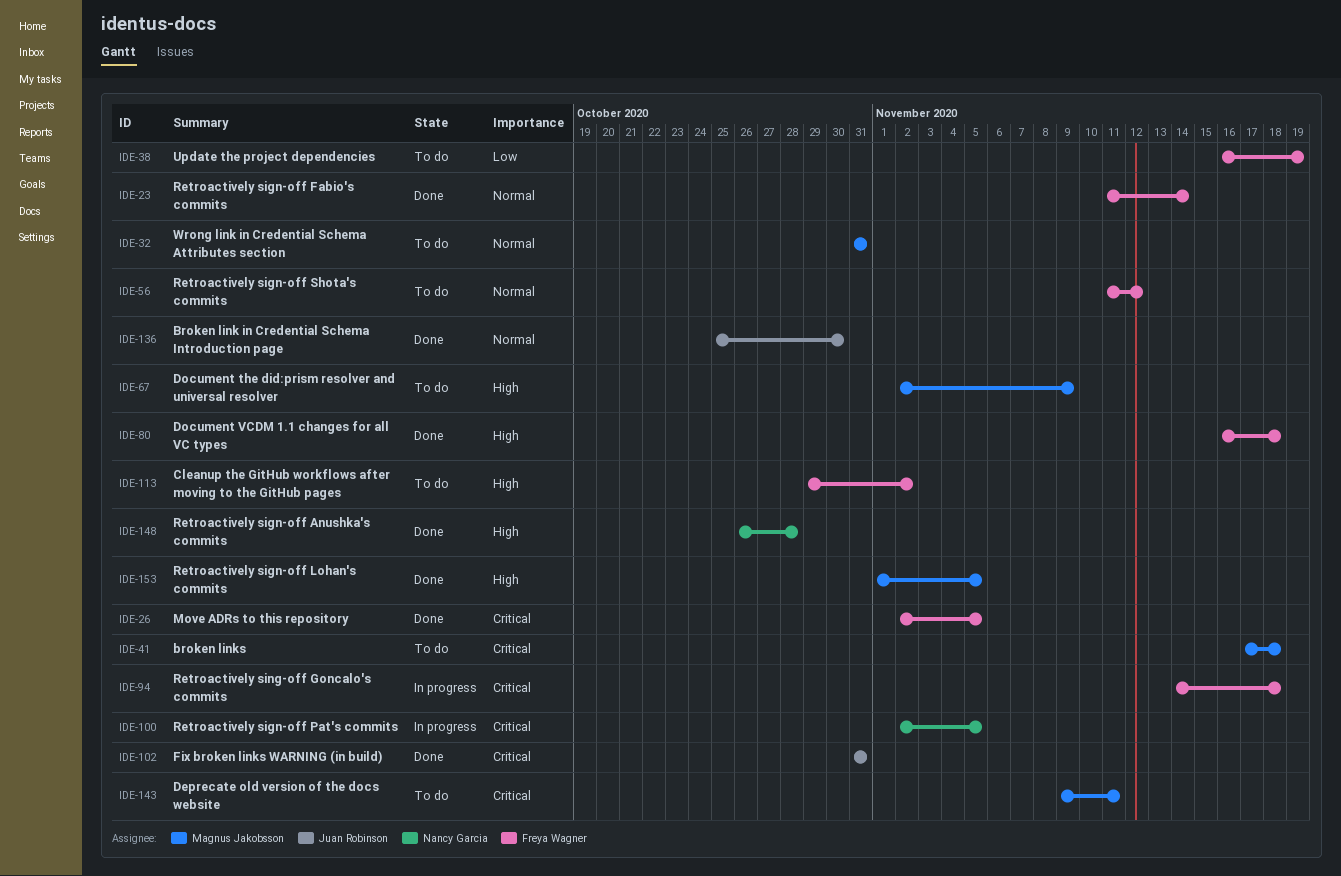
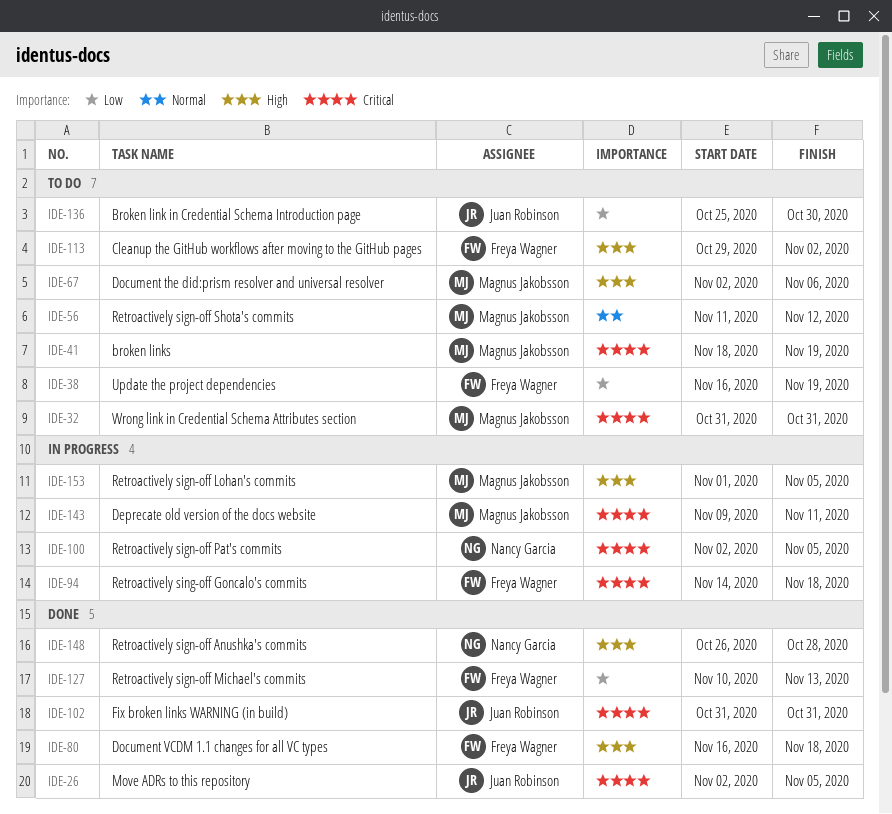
IDE-23: present -> none
IDE-26, owner: Freya Wagner -> Juan Robinson
IDE-32, priority: Normal -> Critical
IDE-41, start: Nov 17 -> Nov 18
IDE-41, due: Nov 18 -> Nov 19
IDE-56, owner: Freya Wagner -> Magnus Jakobsson
IDE-67, due: Nov 9 -> Nov 6
IDE-127: none -> present
IDE-136, status: Done -> To do
IDE-136, priority: Normal -> Low
IDE-143, status: To do -> In progress
IDE-153, status: Done -> In progress

